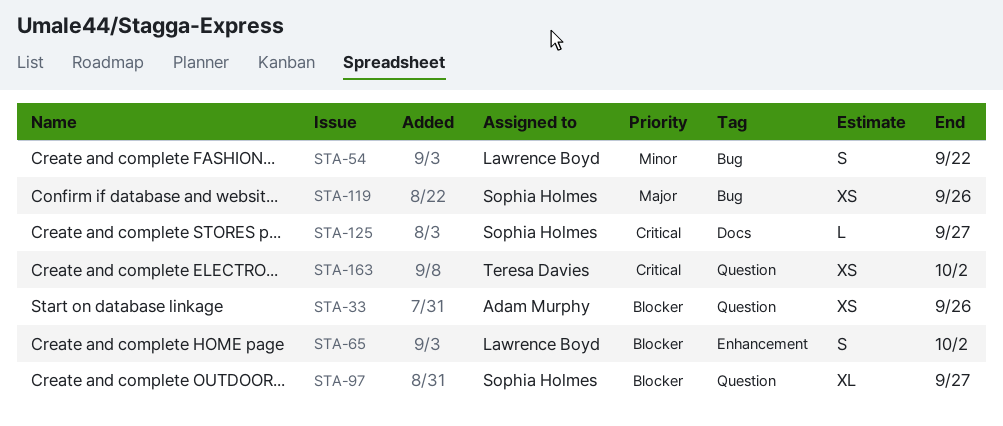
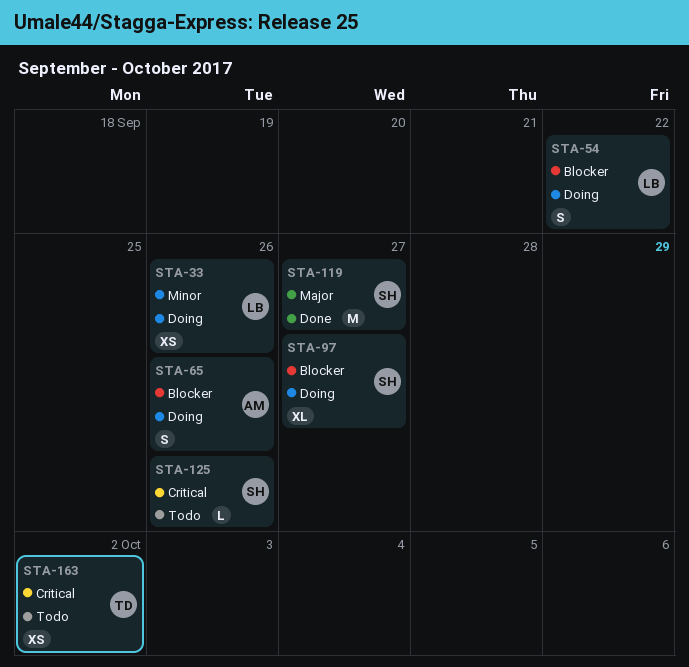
STA-33, owner: Adam Murphy -> Lawrence Boyd
STA-33, priority: Blocker -> Minor
STA-54, priority: Minor -> Blocker
STA-65, owner: Lawrence Boyd -> Adam Murphy
STA-65, due: Oct 2 -> Sep 26
STA-119, estimate: XS -> M
STA-119, due: Sep 26 -> Sep 27
STA-125, due: Sep 27 -> Sep 26

